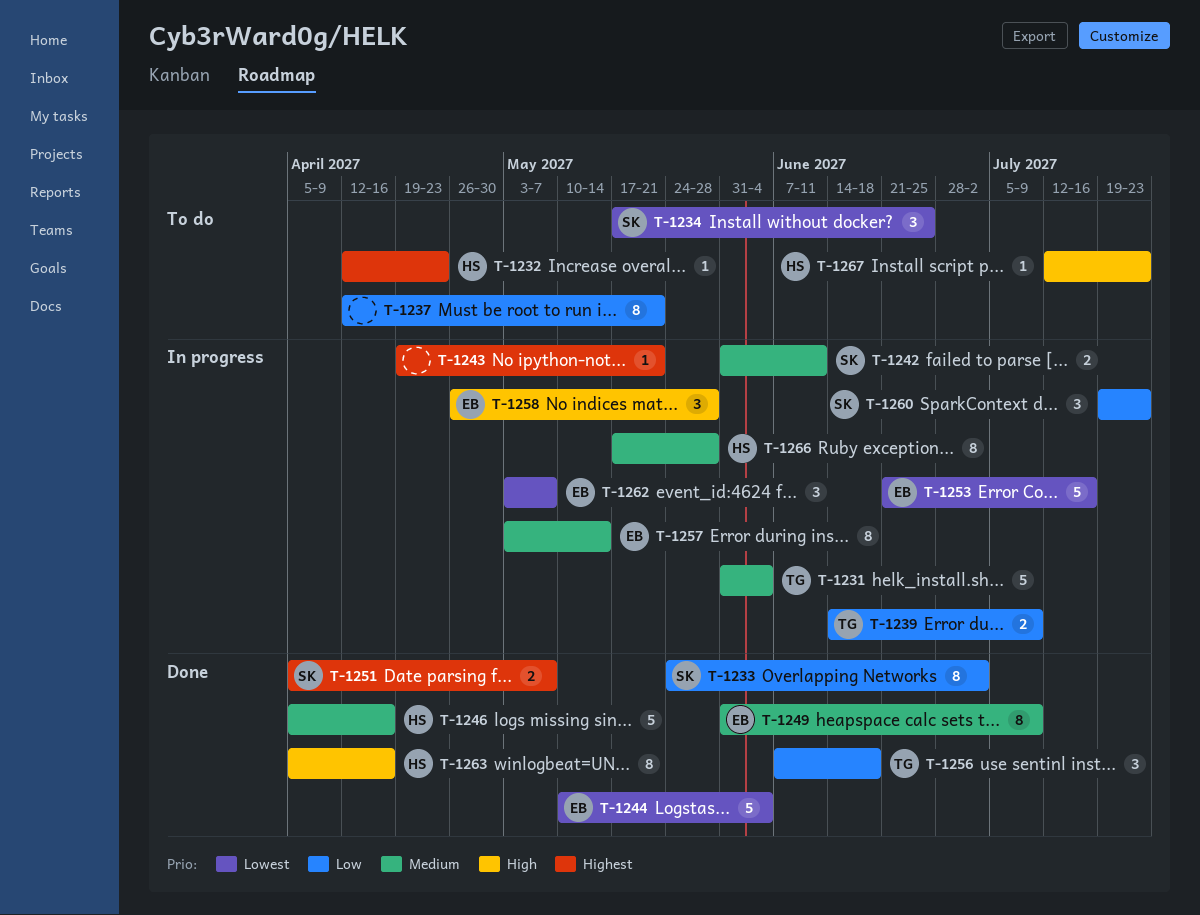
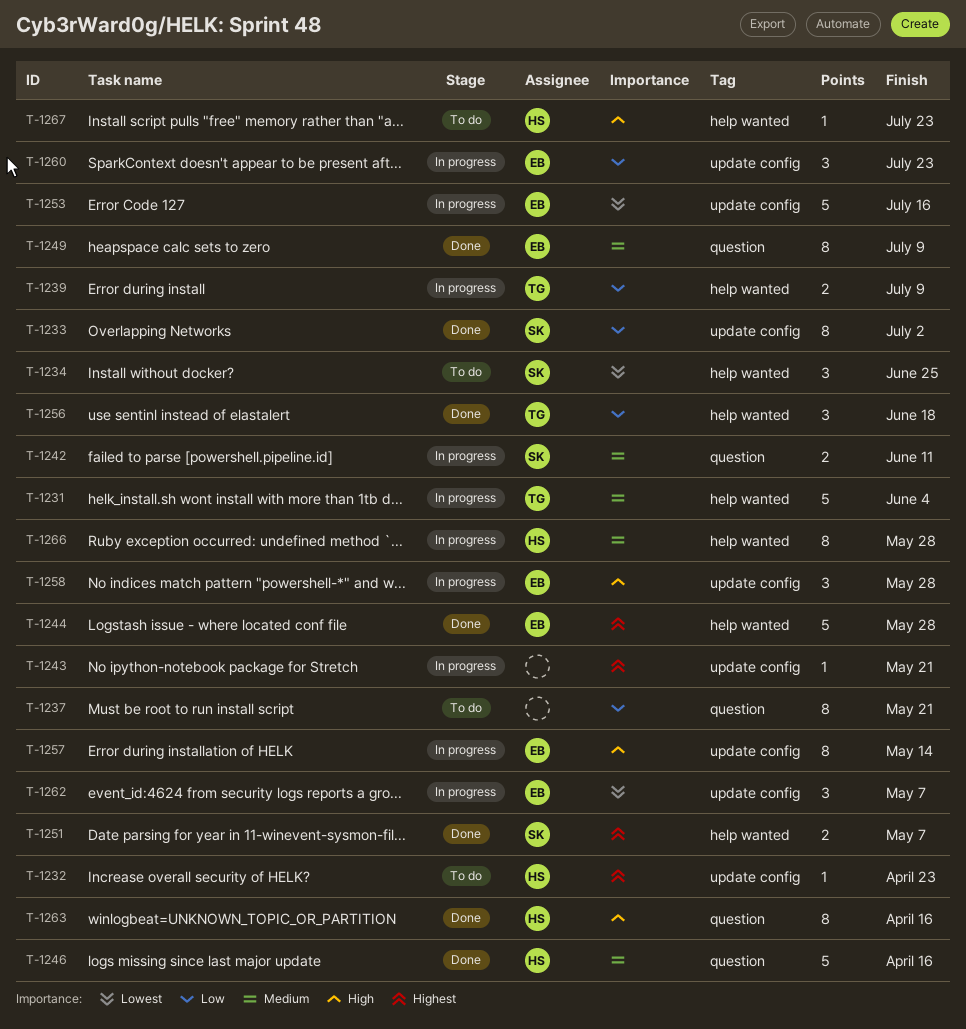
T-1244, priority: Lowest -> Highest
T-1244, due: Jun 4 -> May 28
T-1257, priority: Medium -> High
T-1260, owner: SK -> EB

